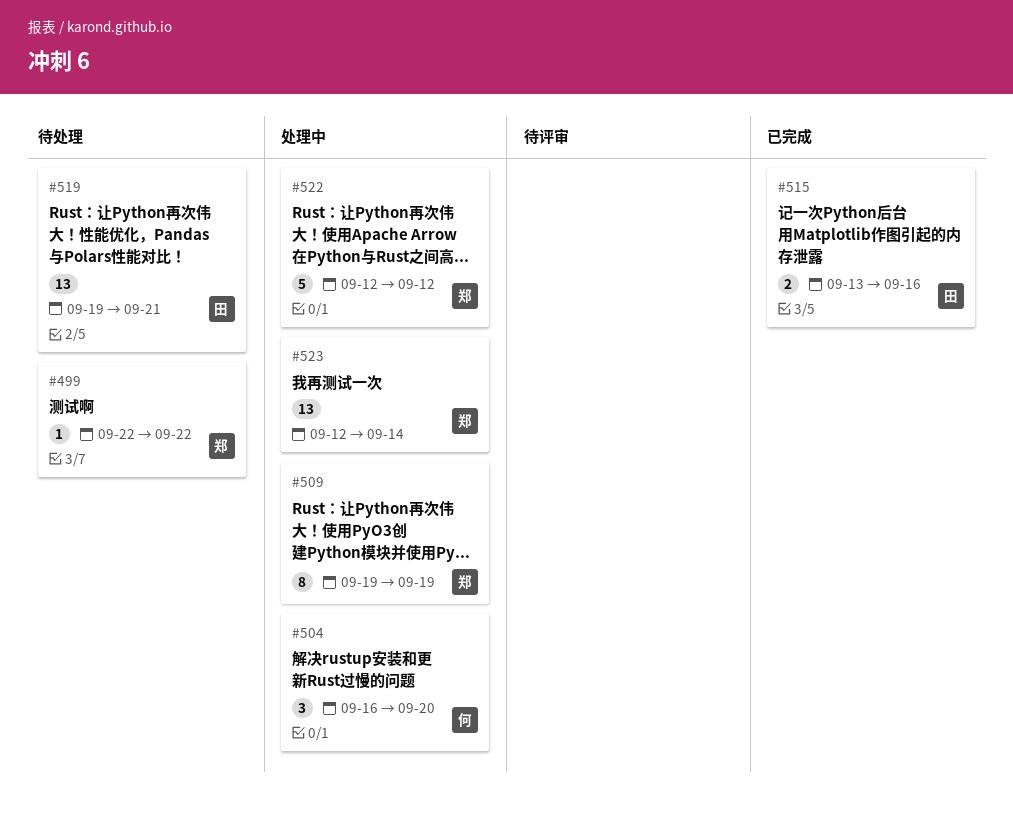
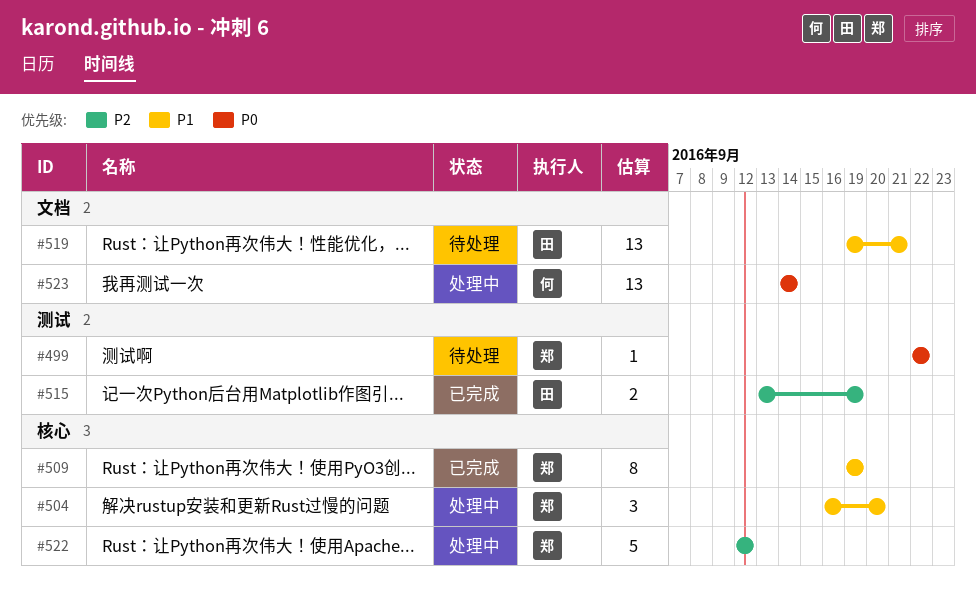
#504, owner: 何 -> 郑
#509, status: 处理中 -> 已完成
#515, due: Sep 16 -> Sep 19
#523, owner: 郑 -> 何
#523, start: Sep 12 -> Sep 14

